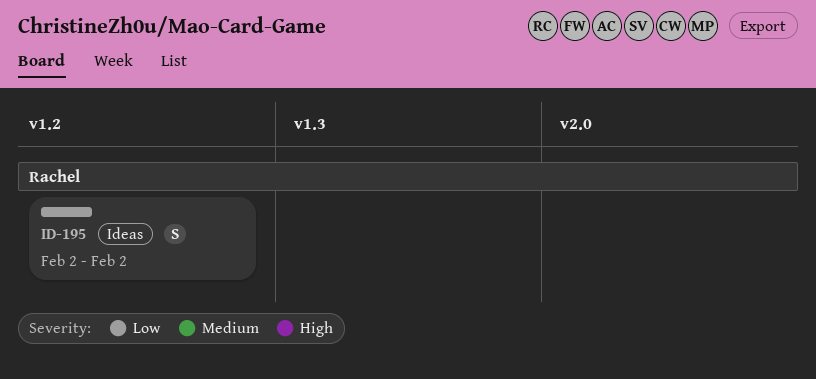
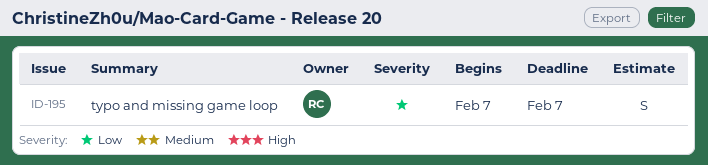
ID-195, start: Feb 2 -> Feb 7
ID-195, due: Feb 2 -> Feb 7

